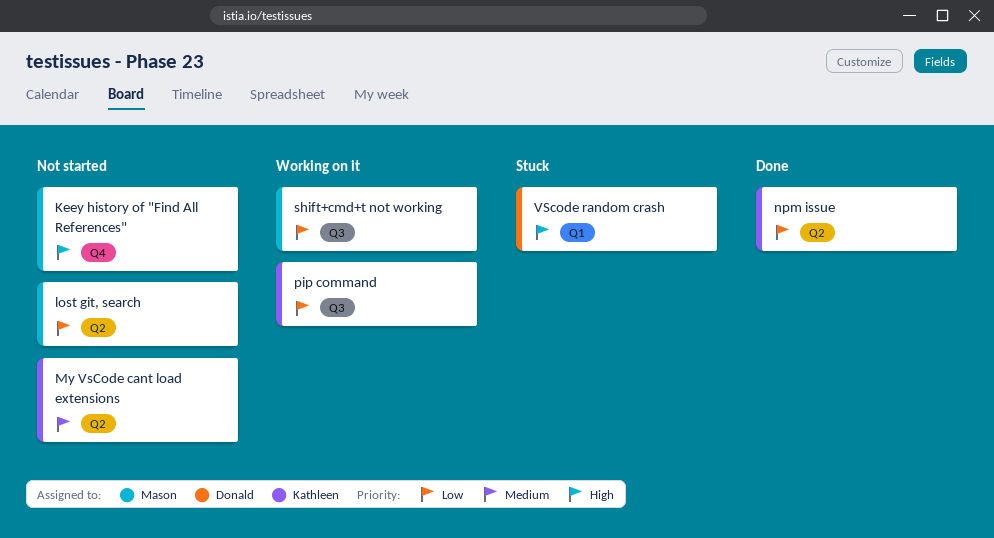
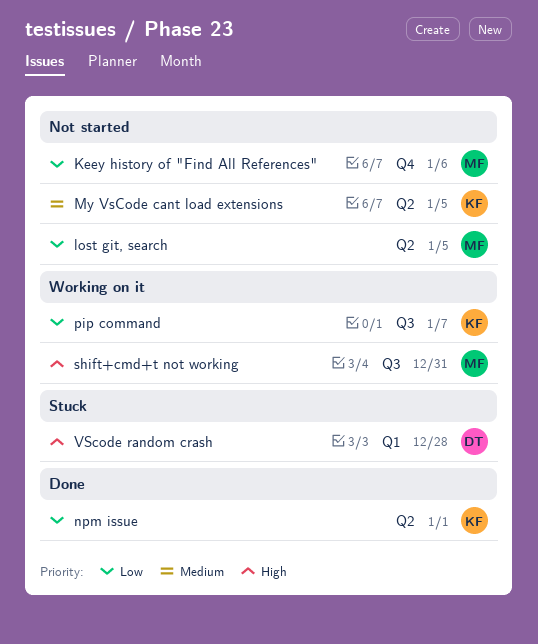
Keey history of "Find All References", priority: High -> Low
shift+cmd+t not working, priority: Low -> High

